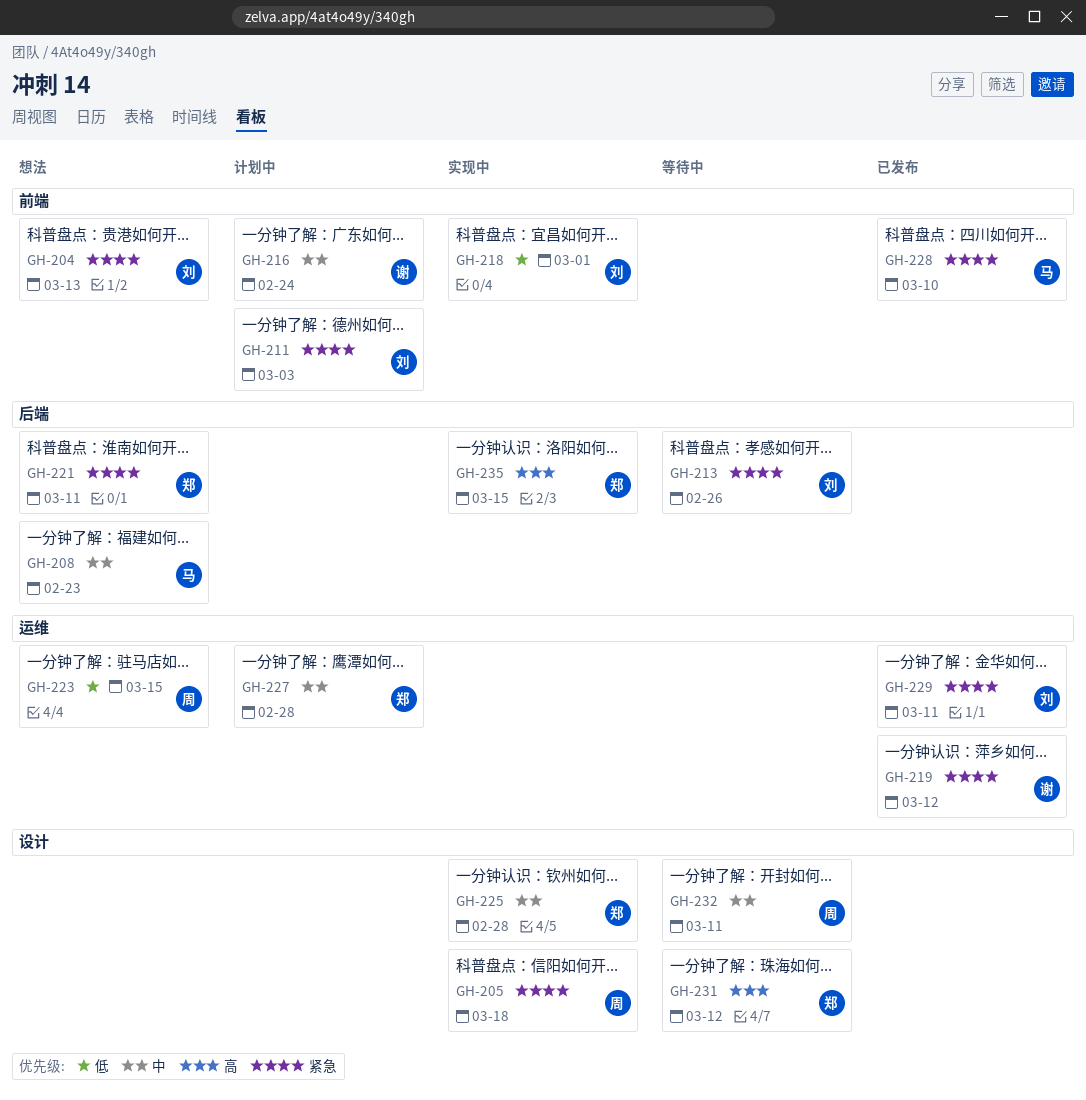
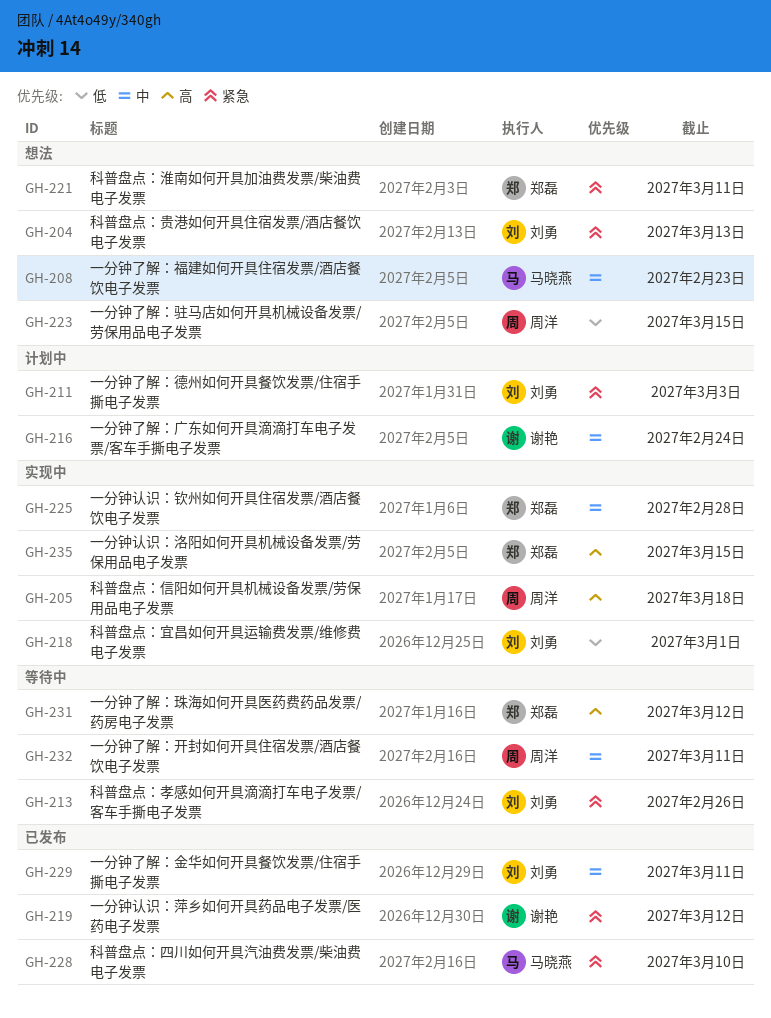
GH-205, priority: 紧急 -> 高
GH-227: present -> none
GH-229, priority: 紧急 -> 中

